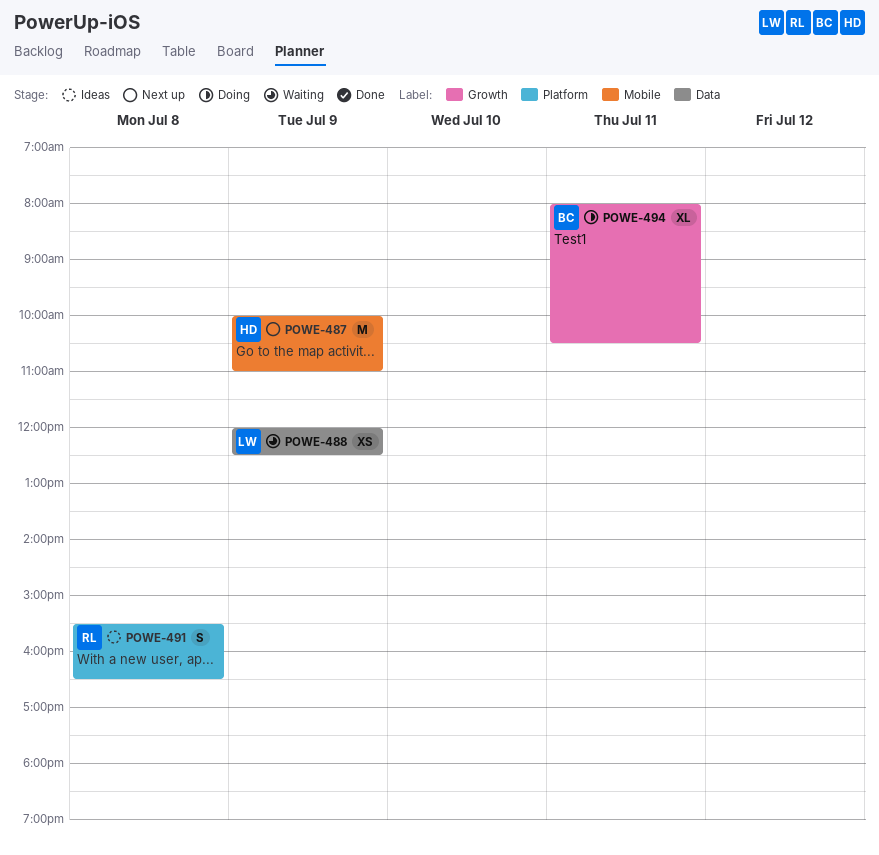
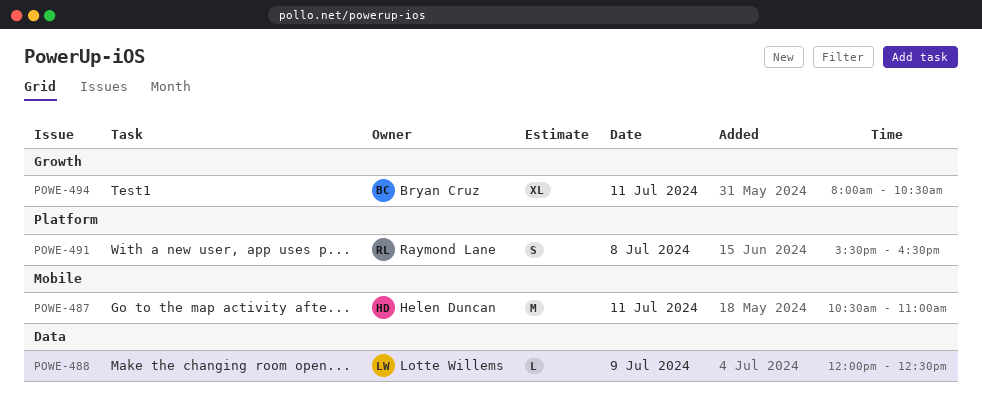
POWE-487, day: Jul 9 -> Jul 11
POWE-487, begins: 10:00 -> 10:30
POWE-488, estimate: XS -> L

